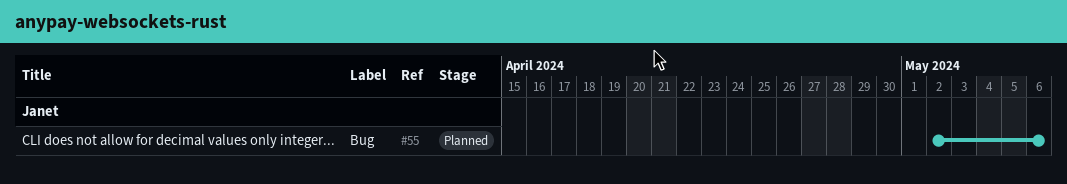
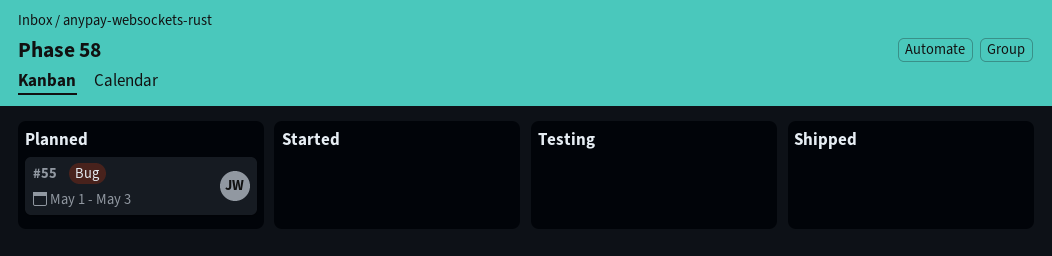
#55, start: May 2 -> May 1
#55, due: May 6 -> May 3

